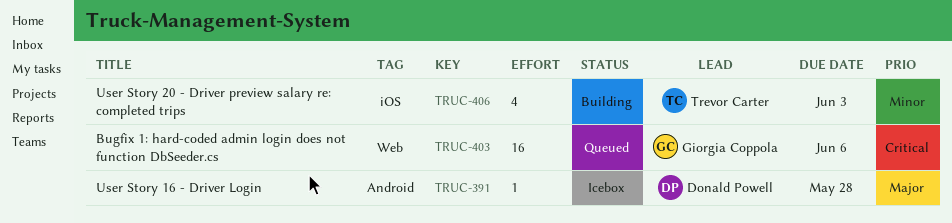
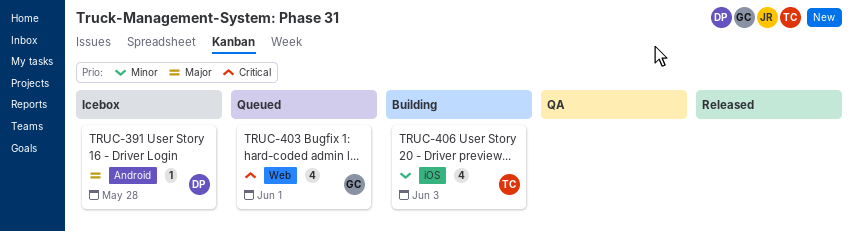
TRUC-403, estimate: 16 -> 4
TRUC-403, due: Jun 6 -> Jun 1

